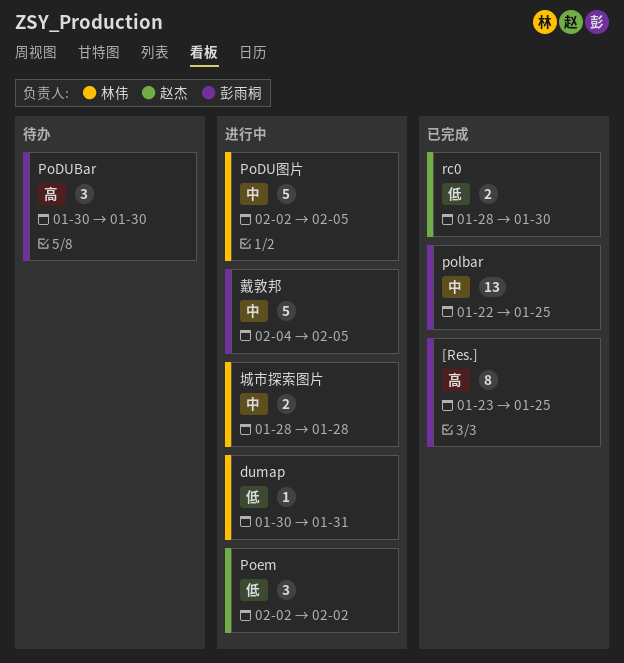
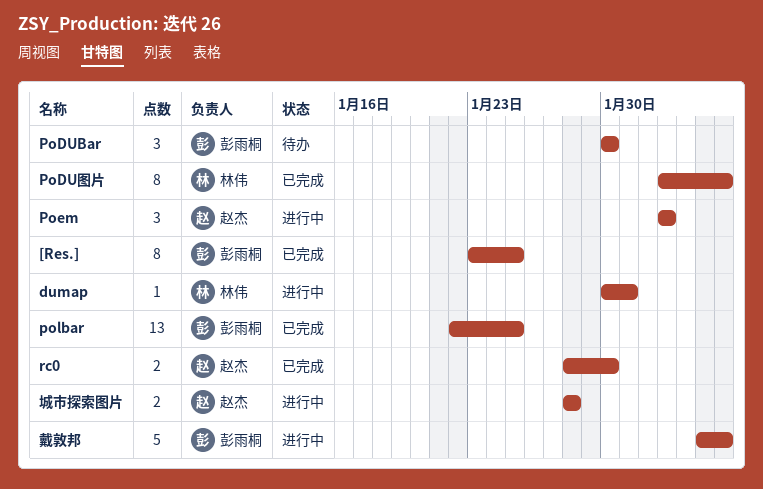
PoDU图片, status: 进行中 -> 已完成
PoDU图片, estimate: 5 -> 8
城市探索图片, owner: 林伟 -> 赵杰

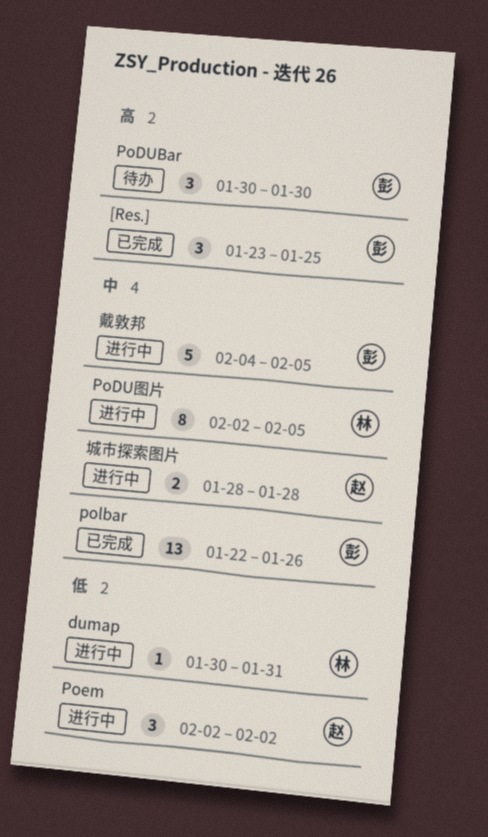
[Res.], estimate: 8 -> 3
PoDU图片, status: 已完成 -> 进行中
polbar, due: Jan 25 -> Jan 26
rc0: present -> none

